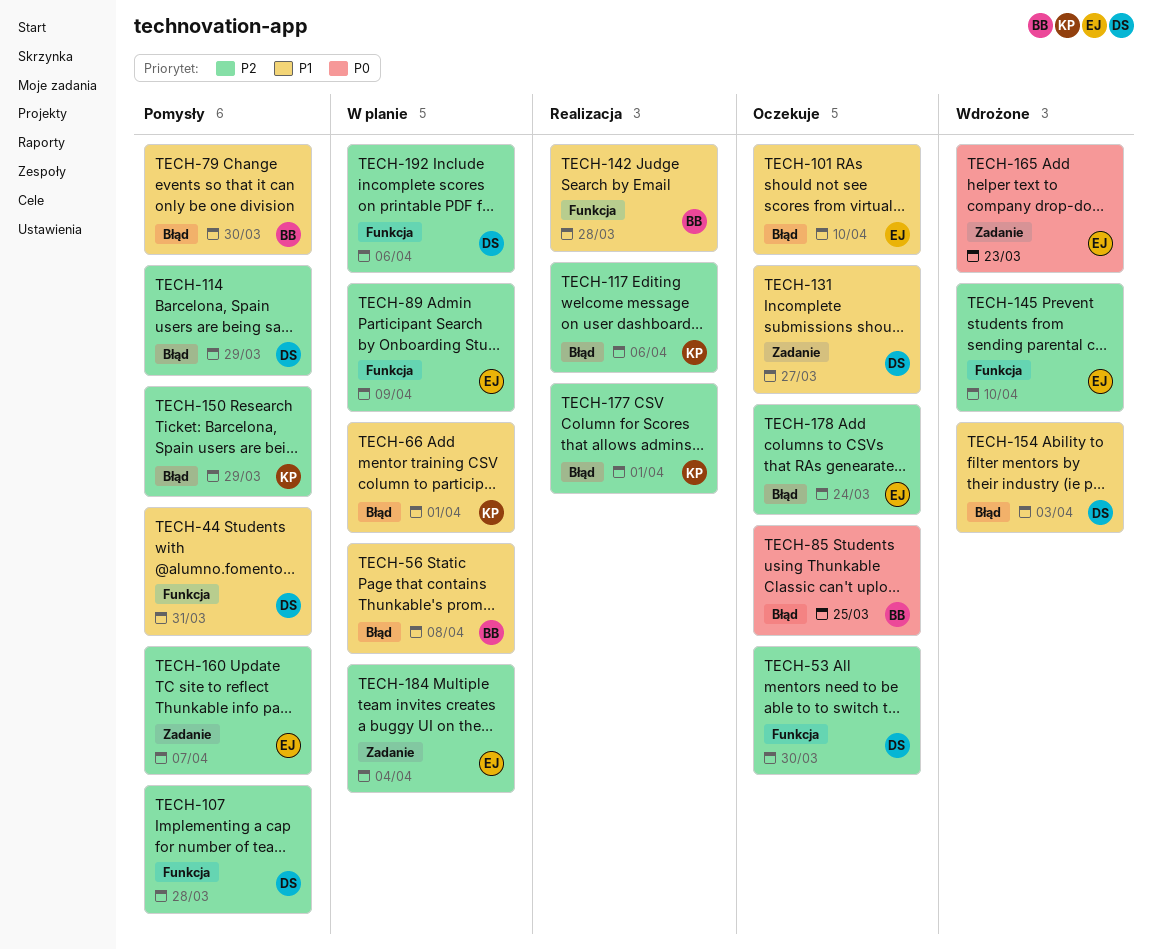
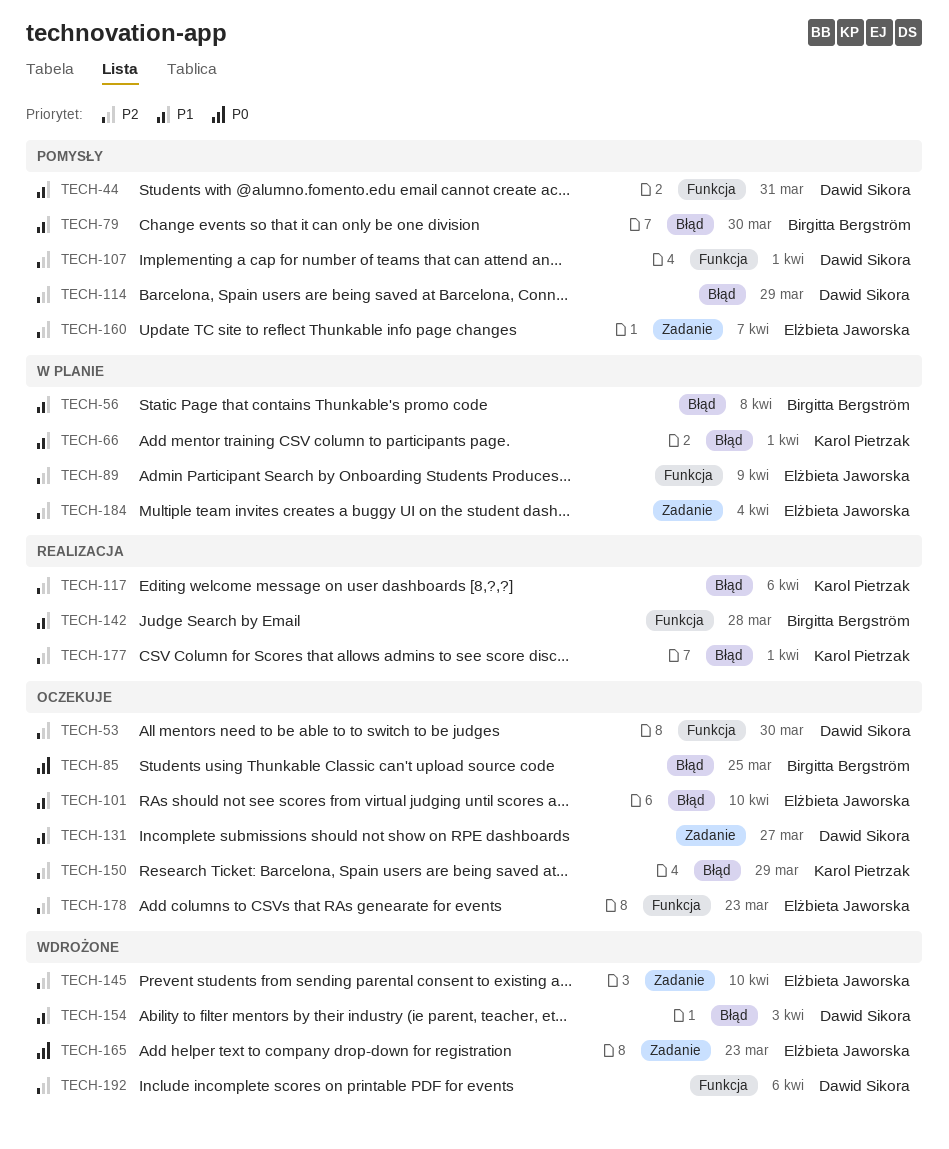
TECH-107, due: Mar 28 -> Apr 1
TECH-145, label: Funkcja -> Zadanie
TECH-150, status: Pomysły -> Oczekuje
TECH-178, label: Błąd -> Funkcja
TECH-178, due: Mar 24 -> Mar 23
TECH-192, status: W planie -> Wdrożone

